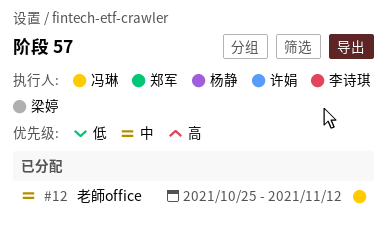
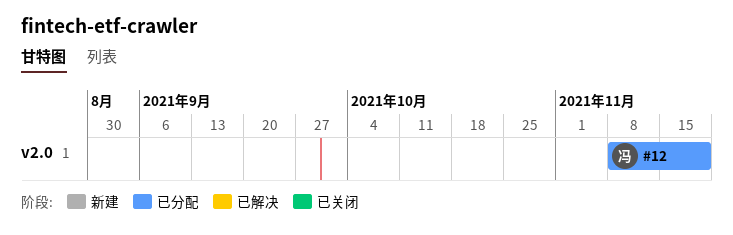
#12, start: Oct 25 -> Nov 8
#12, due: Nov 12 -> Nov 19

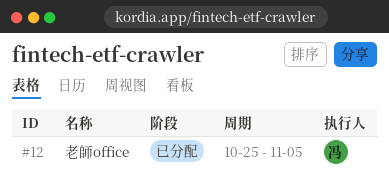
#12, start: Nov 8 -> Oct 25
#12, due: Nov 19 -> Nov 5

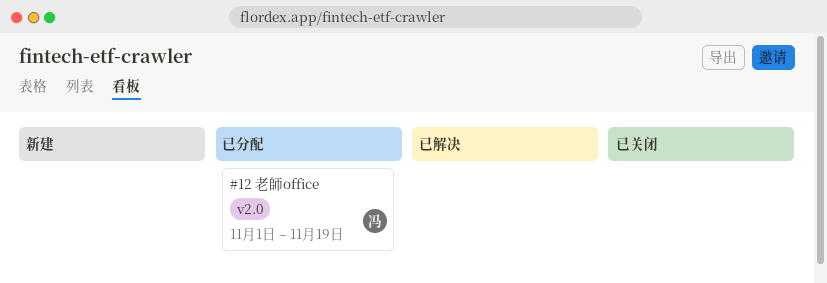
#12, start: Oct 25 -> Nov 1
#12, due: Nov 5 -> Nov 19

